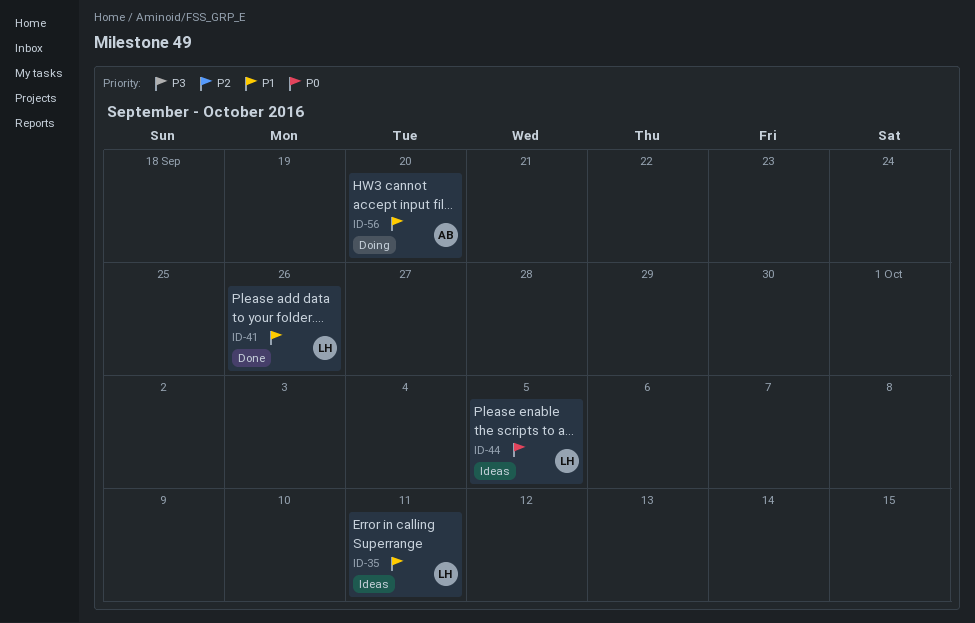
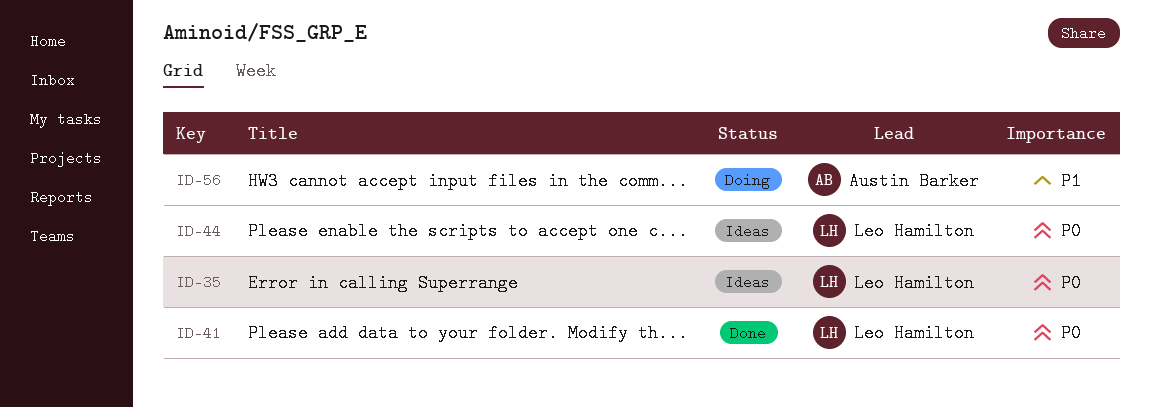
ID-35, priority: P1 -> P0
ID-41, priority: P1 -> P0

